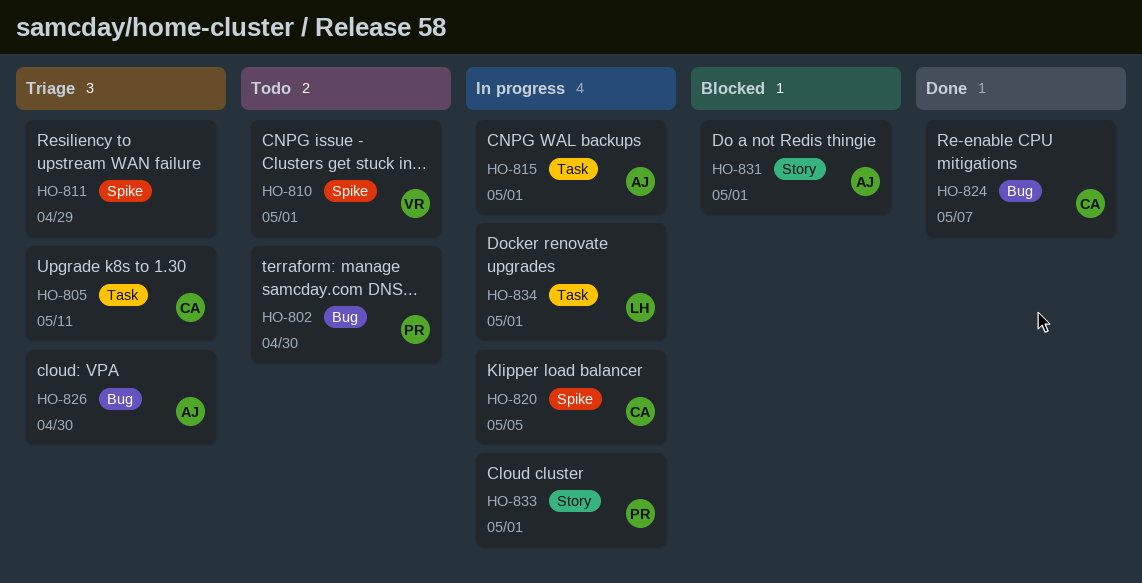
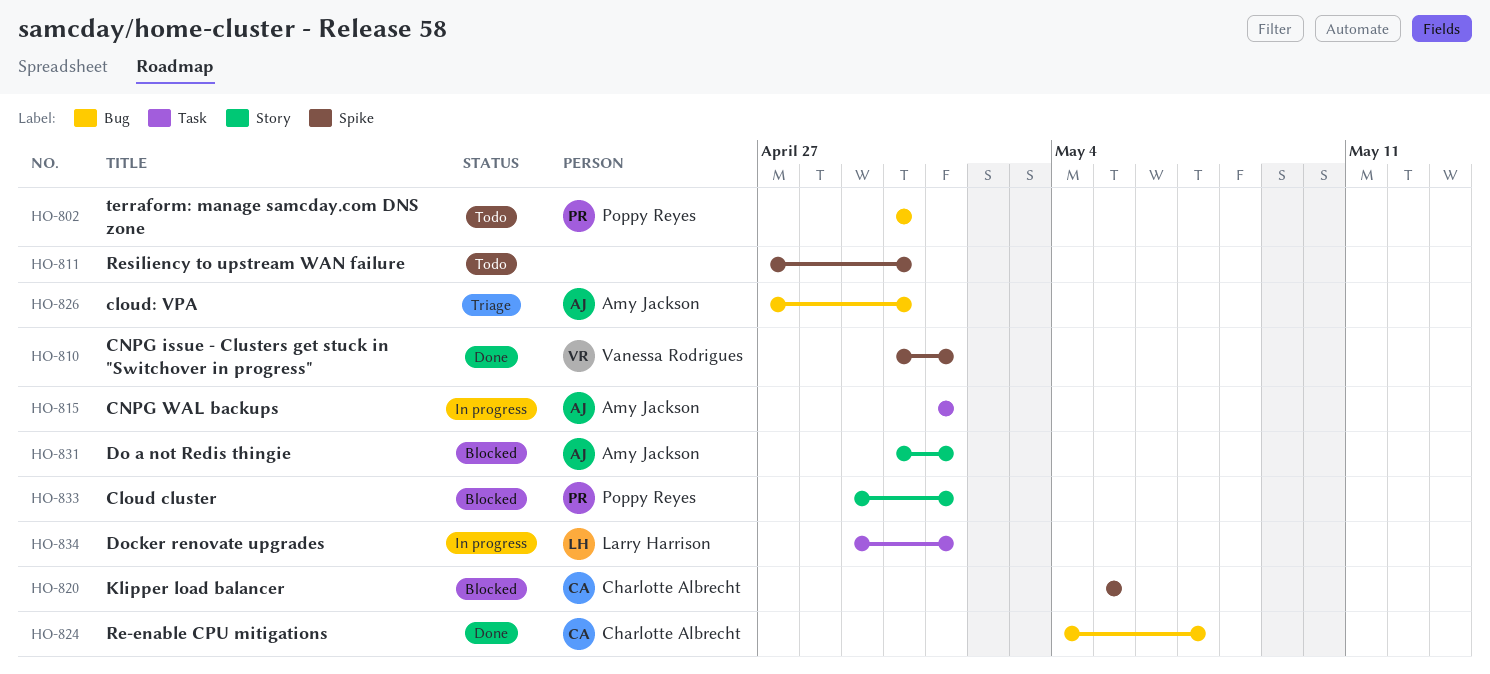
HO-805: present -> none
HO-810, status: Todo -> Done
HO-811, status: Triage -> Todo
HO-811, due: Apr 29 -> Apr 30
HO-820, status: In progress -> Blocked
HO-833, status: In progress -> Blocked

